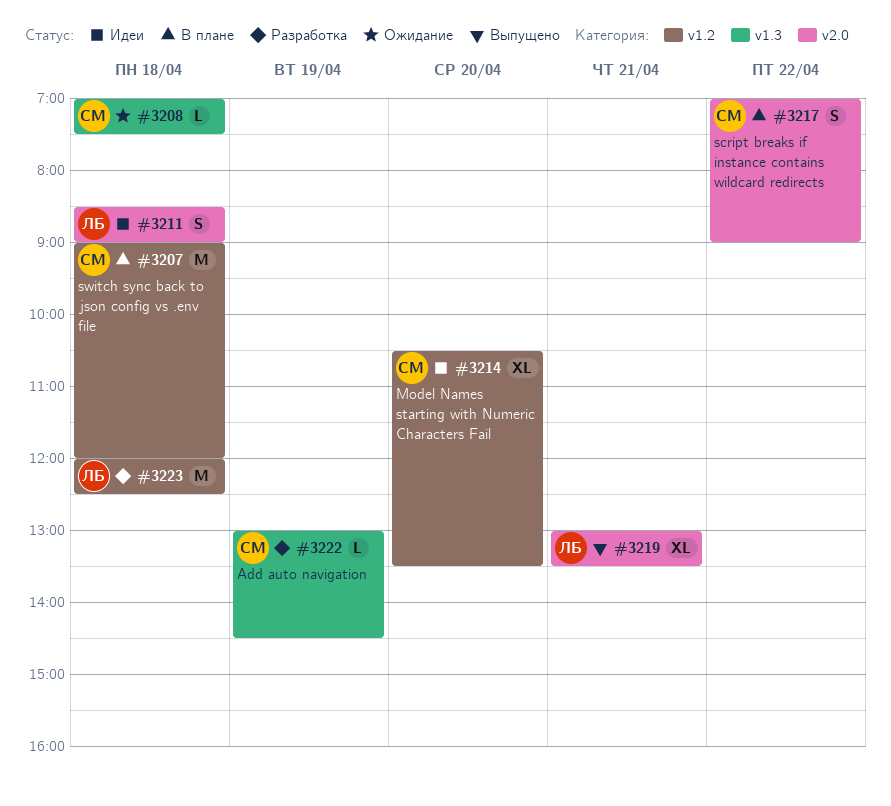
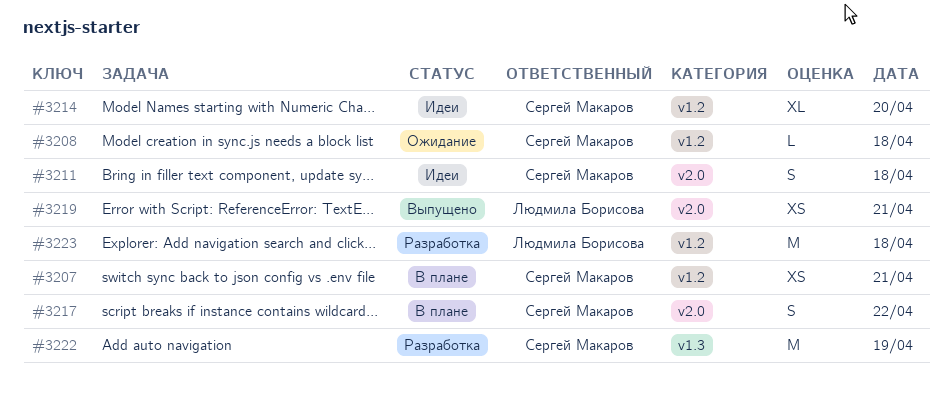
#3207, estimate: M -> XS
#3207, day: Apr 18 -> Apr 21
#3208, label: v1.3 -> v1.2
#3211, owner: Людмила Борисова -> Сергей Макаров
#3219, estimate: XL -> XS
#3222, estimate: L -> M

